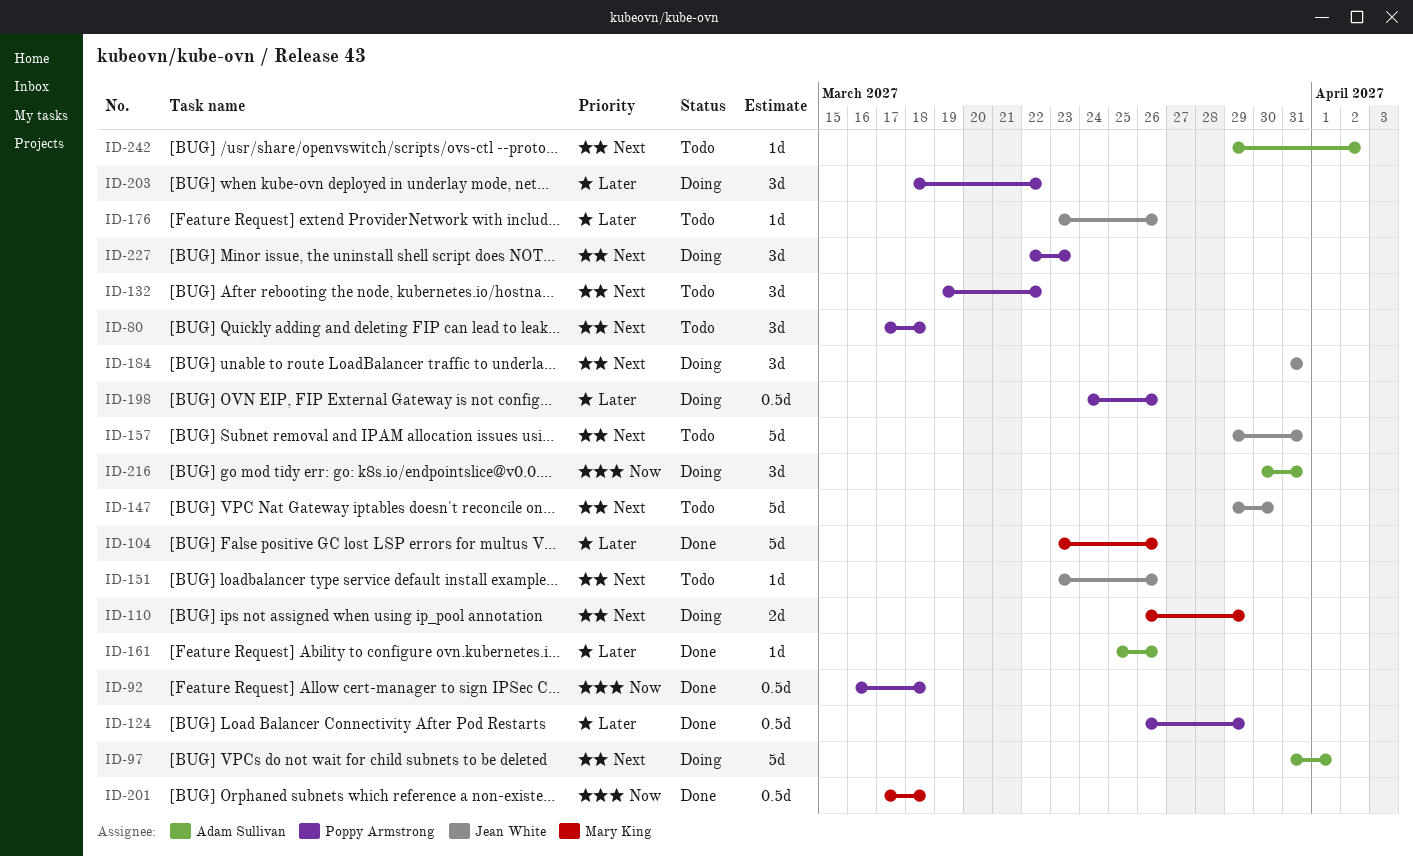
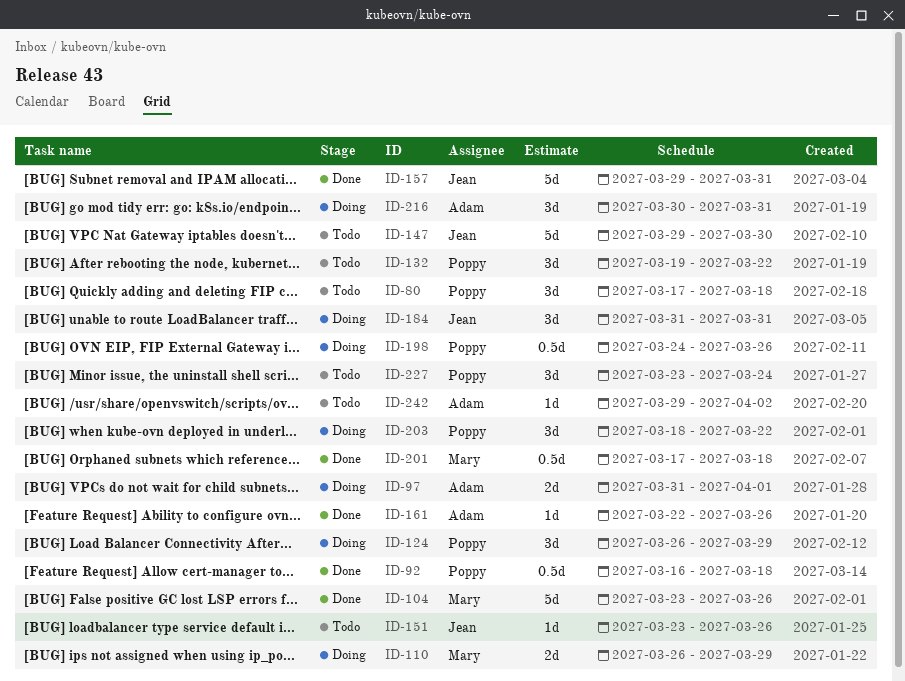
ID-97, estimate: 5d -> 2d
ID-124, status: Done -> Doing
ID-124, estimate: 0.5d -> 3d
ID-157, status: Todo -> Done
ID-161, start: Mar 25 -> Mar 22
ID-176: present -> none
ID-227, status: Doing -> Todo
ID-227, start: Mar 22 -> Mar 23
ID-227, due: Mar 23 -> Mar 24

